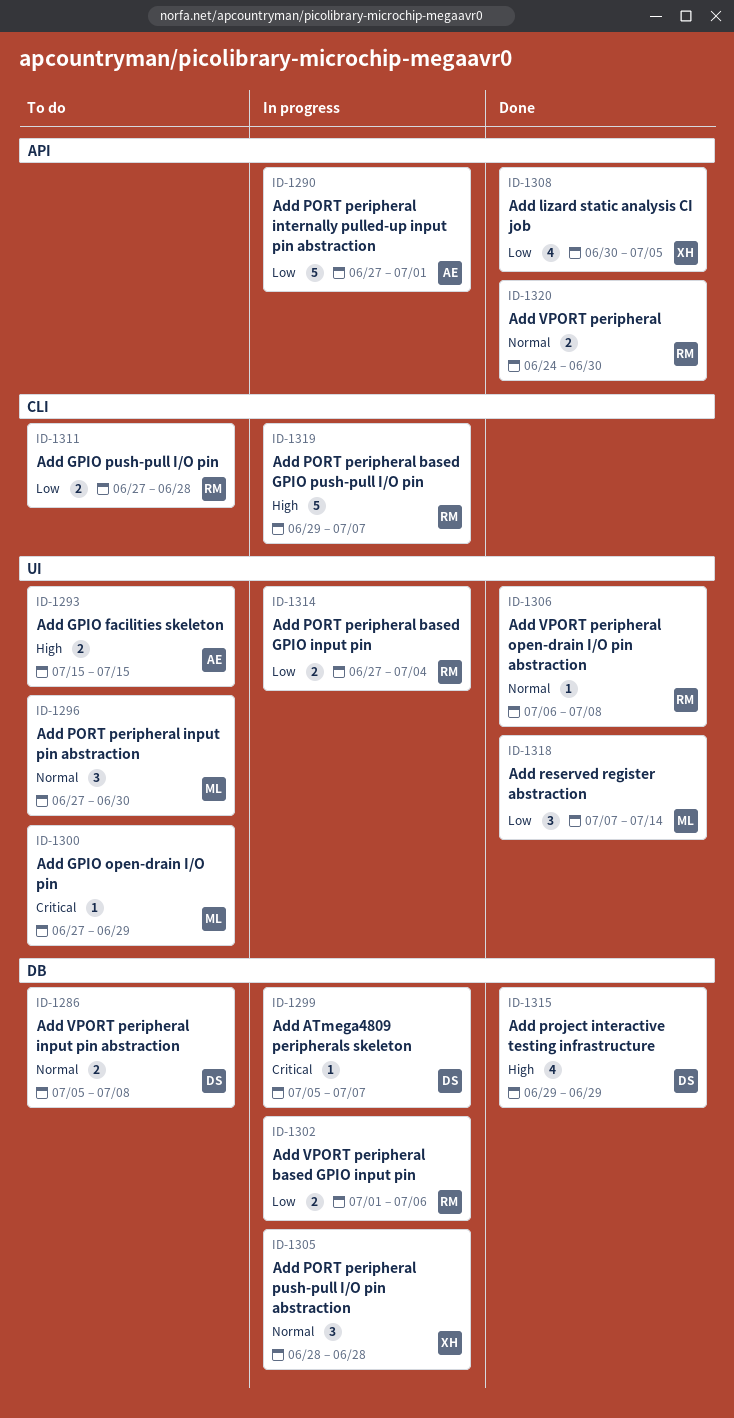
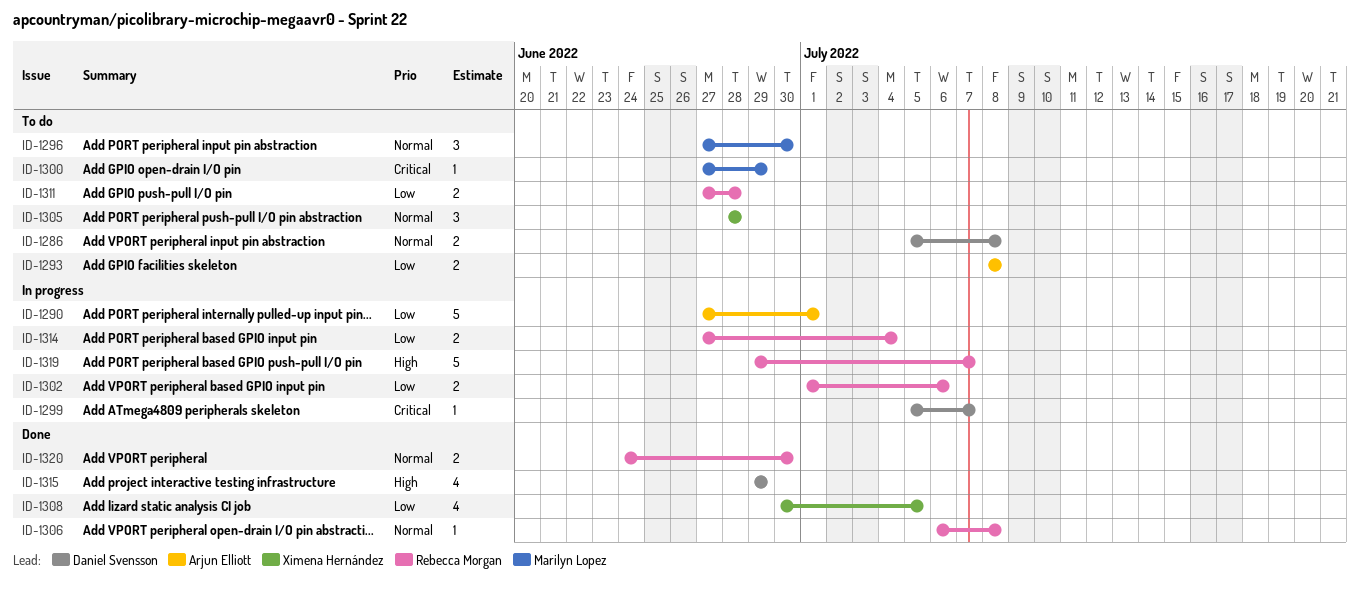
ID-1293, priority: High -> Low
ID-1293, start: Jul 15 -> Jul 8
ID-1293, due: Jul 15 -> Jul 8
ID-1305, status: In progress -> To do
ID-1318: present -> none

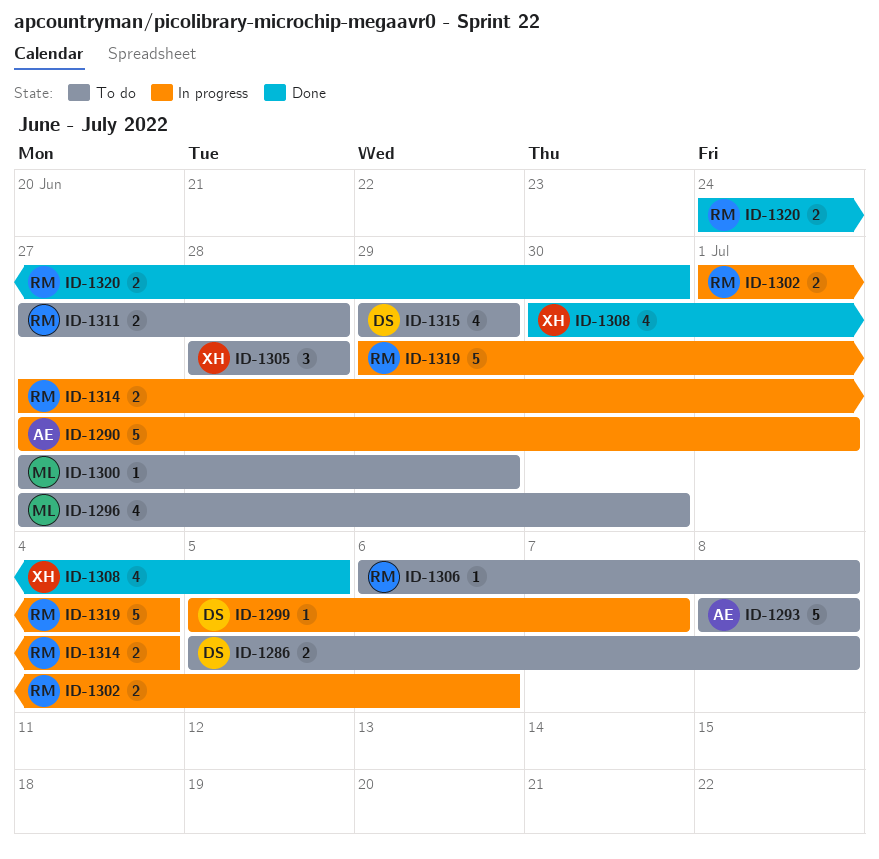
ID-1293, estimate: 2 -> 5
ID-1296, estimate: 3 -> 4
ID-1306, status: Done -> To do
ID-1315, status: Done -> To do
ID-1319, due: Jul 7 -> Jul 4

